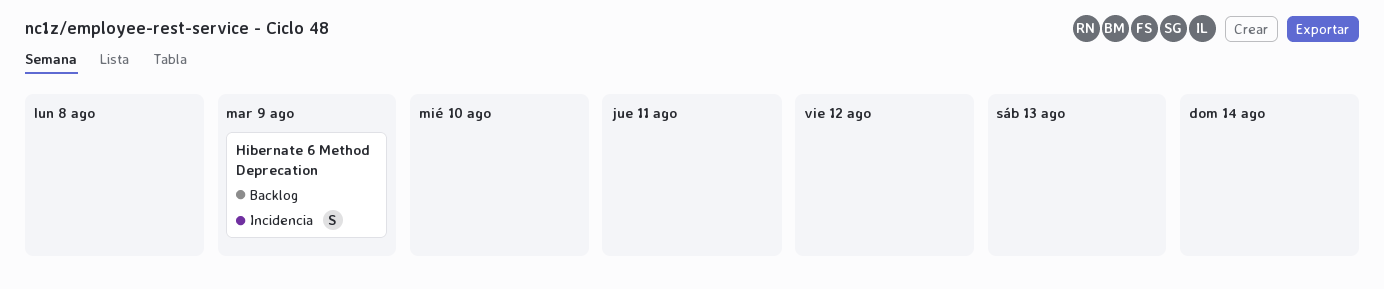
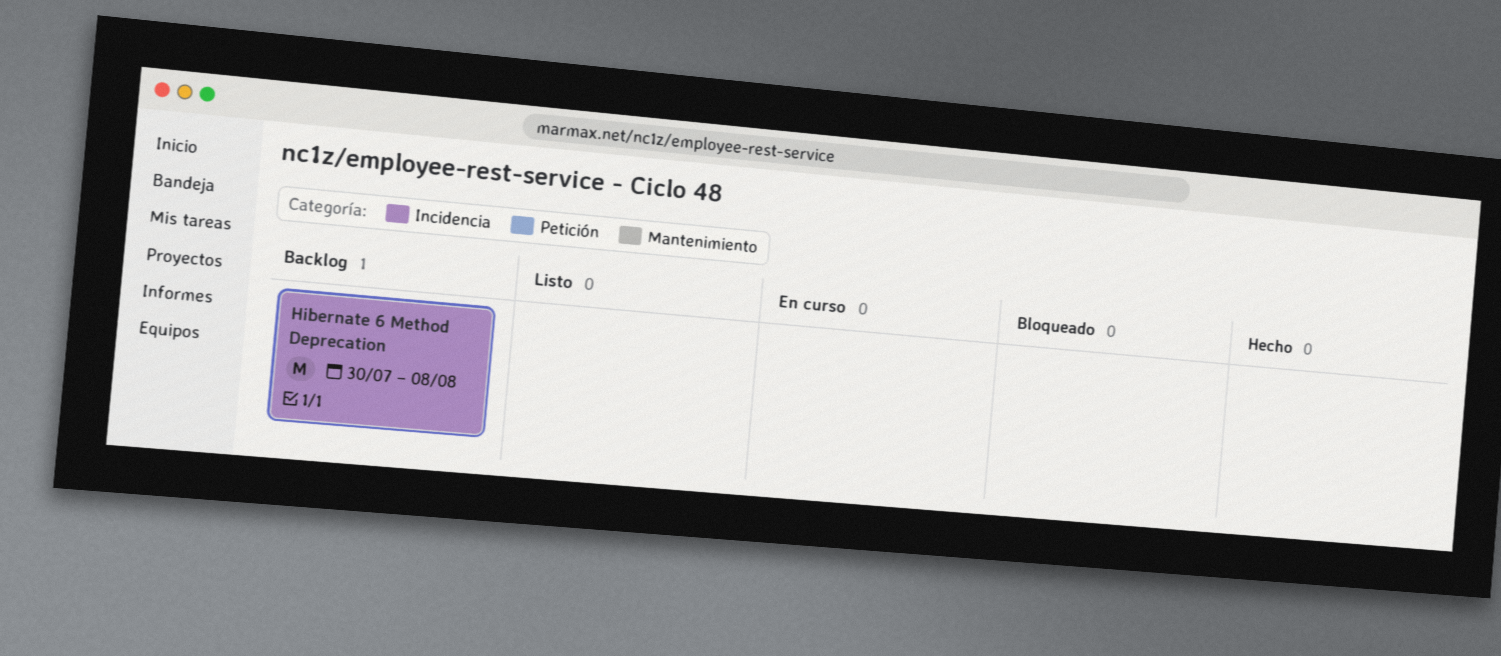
Hibernate 6 Method Deprecation, estimate: S -> M
Hibernate 6 Method Deprecation, due: Aug 9 -> Aug 8

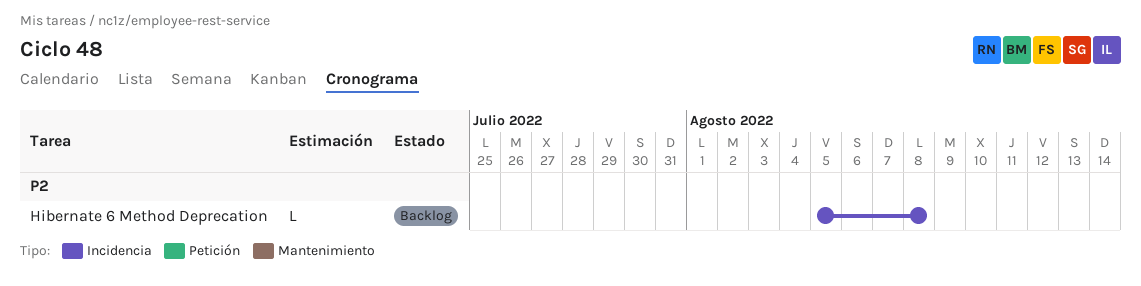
Hibernate 6 Method Deprecation, estimate: M -> L
Hibernate 6 Method Deprecation, start: Jul 30 -> Aug 5

